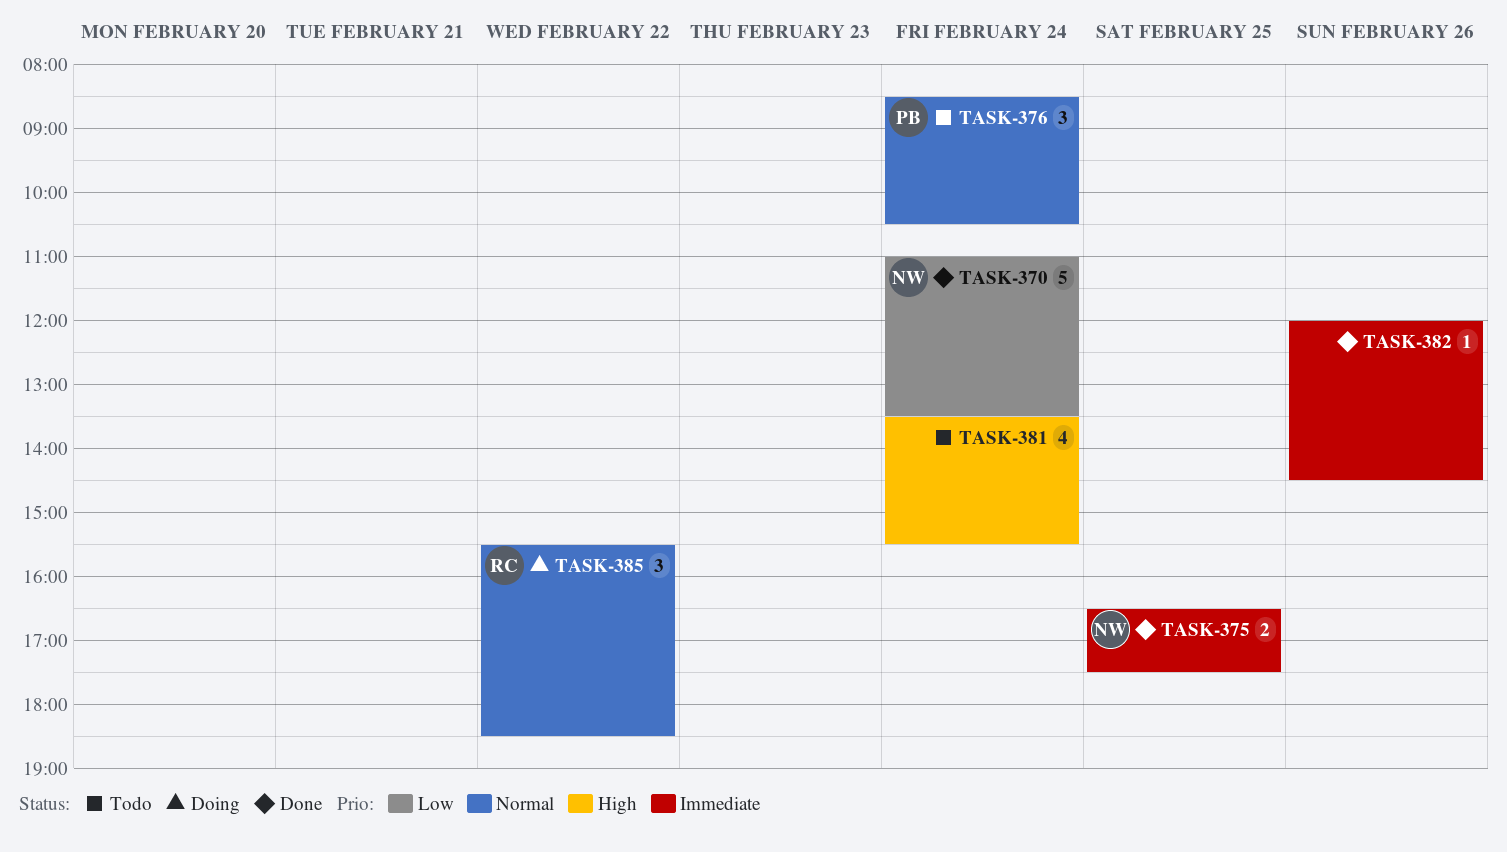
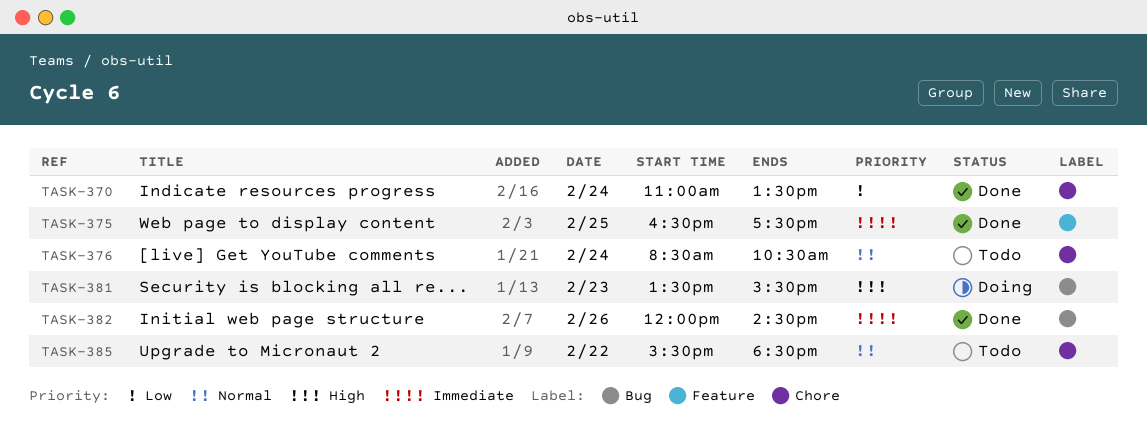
TASK-381, status: Todo -> Doing
TASK-381, day: Feb 24 -> Feb 23
TASK-385, status: Doing -> Todo

